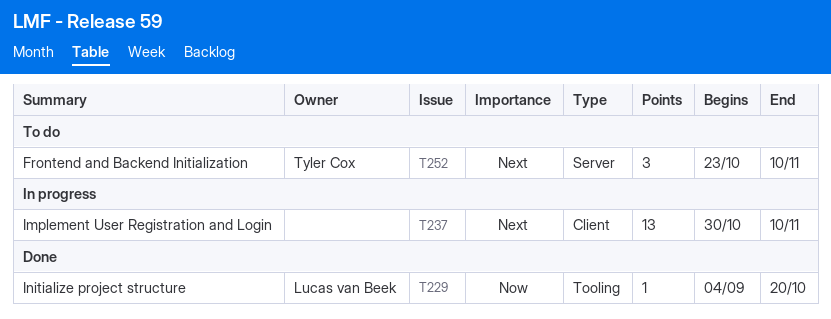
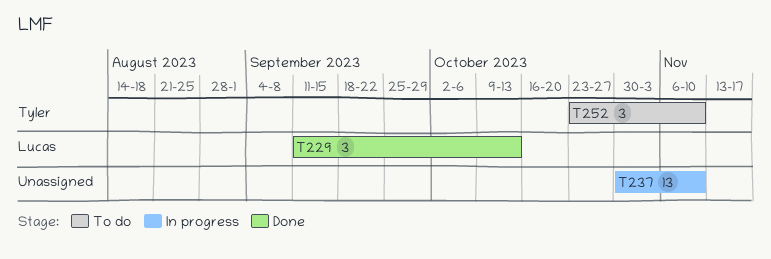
T229, estimate: 1 -> 3
T229, start: Sep 4 -> Sep 11
T229, due: Oct 20 -> Oct 13

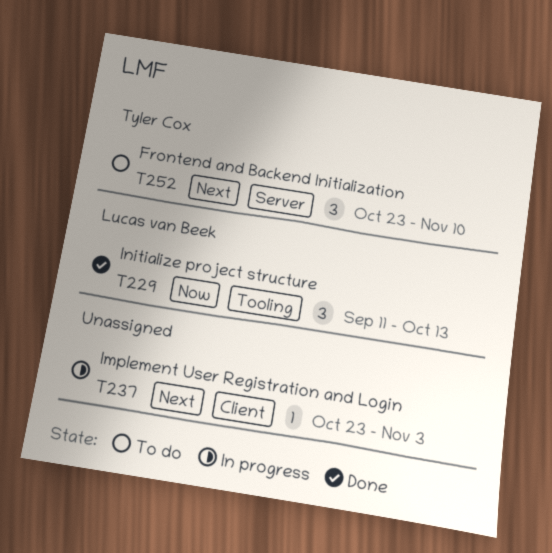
T237, estimate: 13 -> 1
T237, start: Oct 30 -> Oct 23
T237, due: Nov 10 -> Nov 3

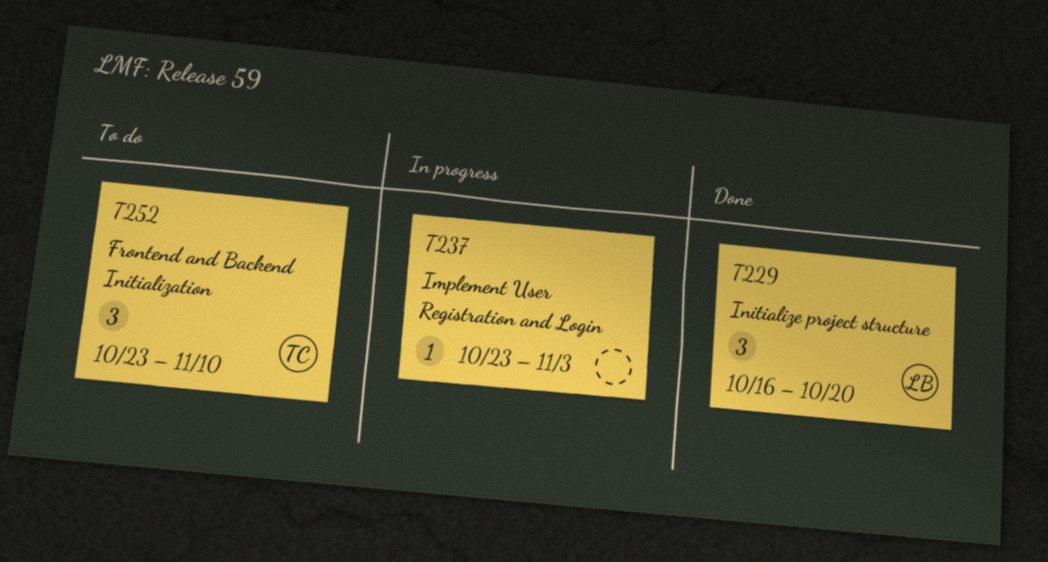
T229, start: Sep 11 -> Oct 16
T229, due: Oct 13 -> Oct 20

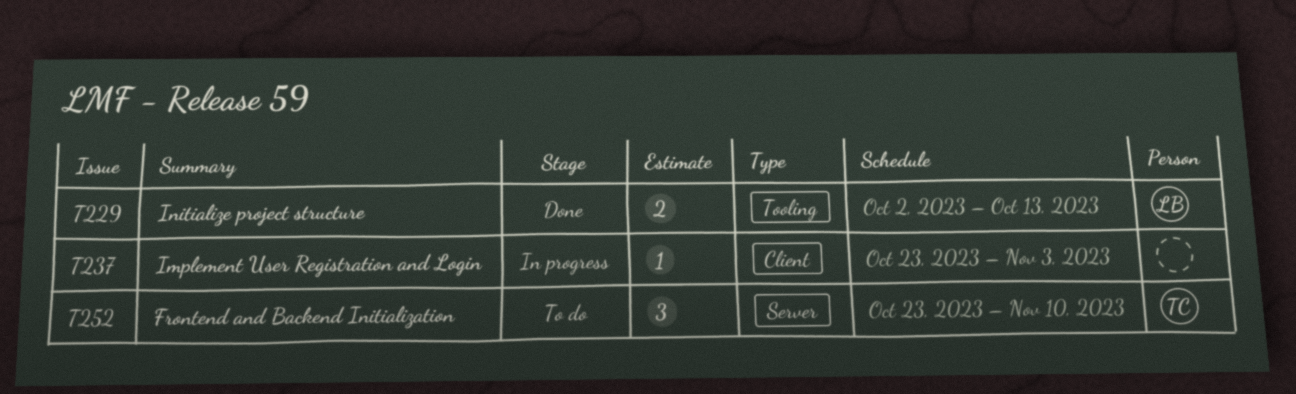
T229, estimate: 3 -> 2
T229, start: Oct 16 -> Oct 2
T229, due: Oct 20 -> Oct 13

